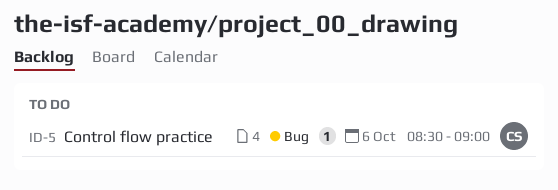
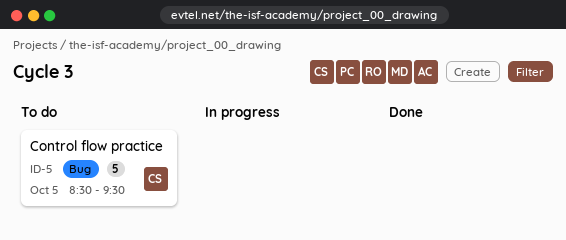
ID-5, estimate: 1 -> 5
ID-5, day: Oct 6 -> Oct 5
ID-5, ends: 09:00 -> 09:30

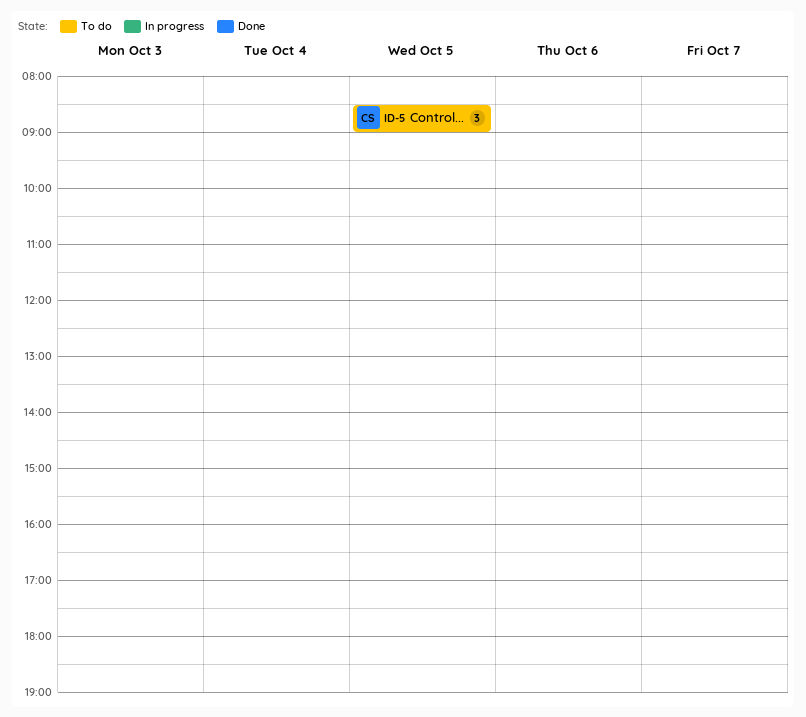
ID-5, estimate: 5 -> 3
ID-5, ends: 09:30 -> 09:00

